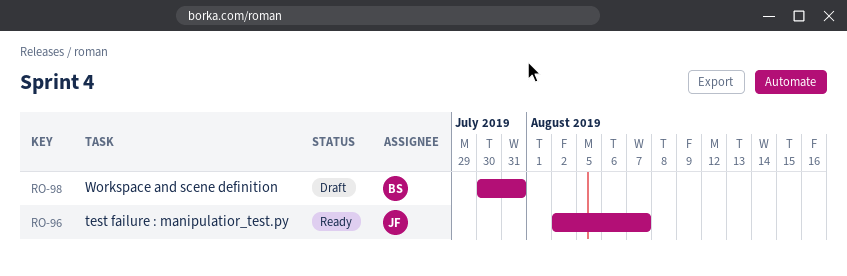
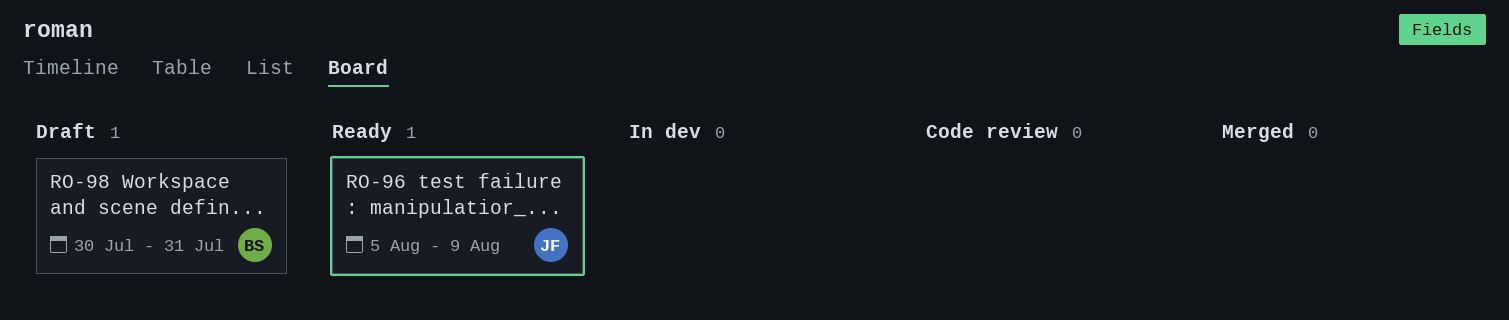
RO-96, start: Aug 2 -> Aug 5
RO-96, due: Aug 7 -> Aug 9

